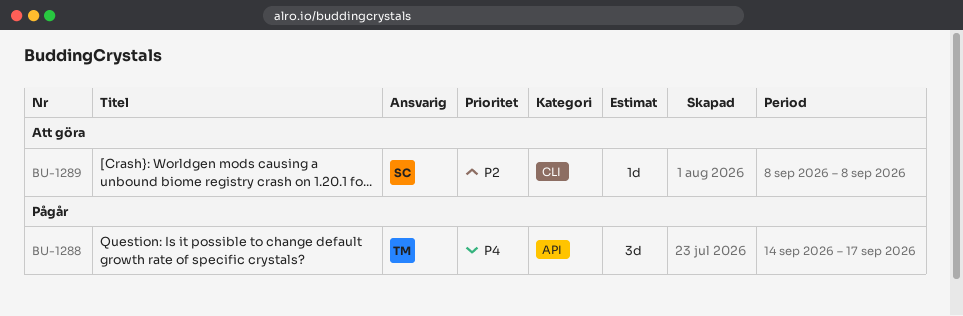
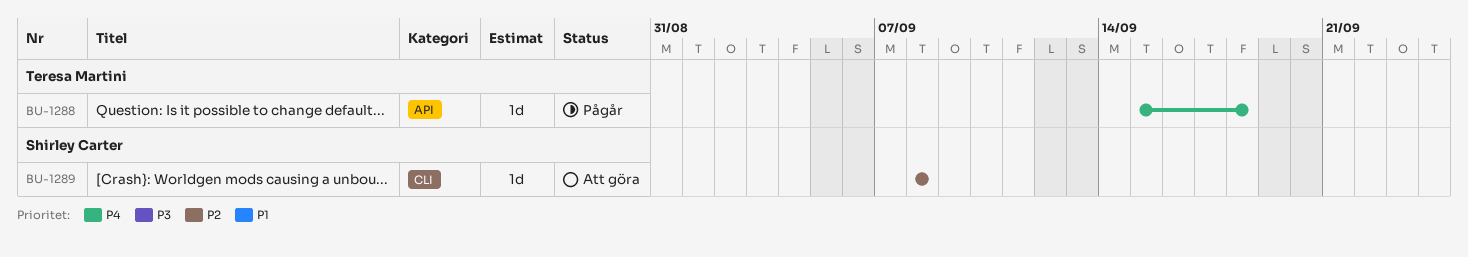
BU-1288, estimate: 3d -> 1d
BU-1288, start: Sep 14 -> Sep 15
BU-1288, due: Sep 17 -> Sep 18

